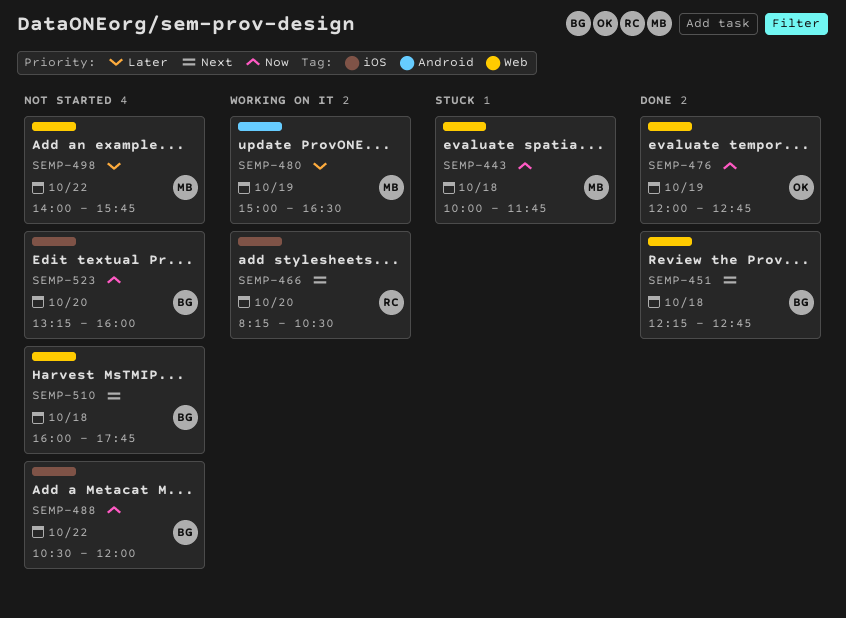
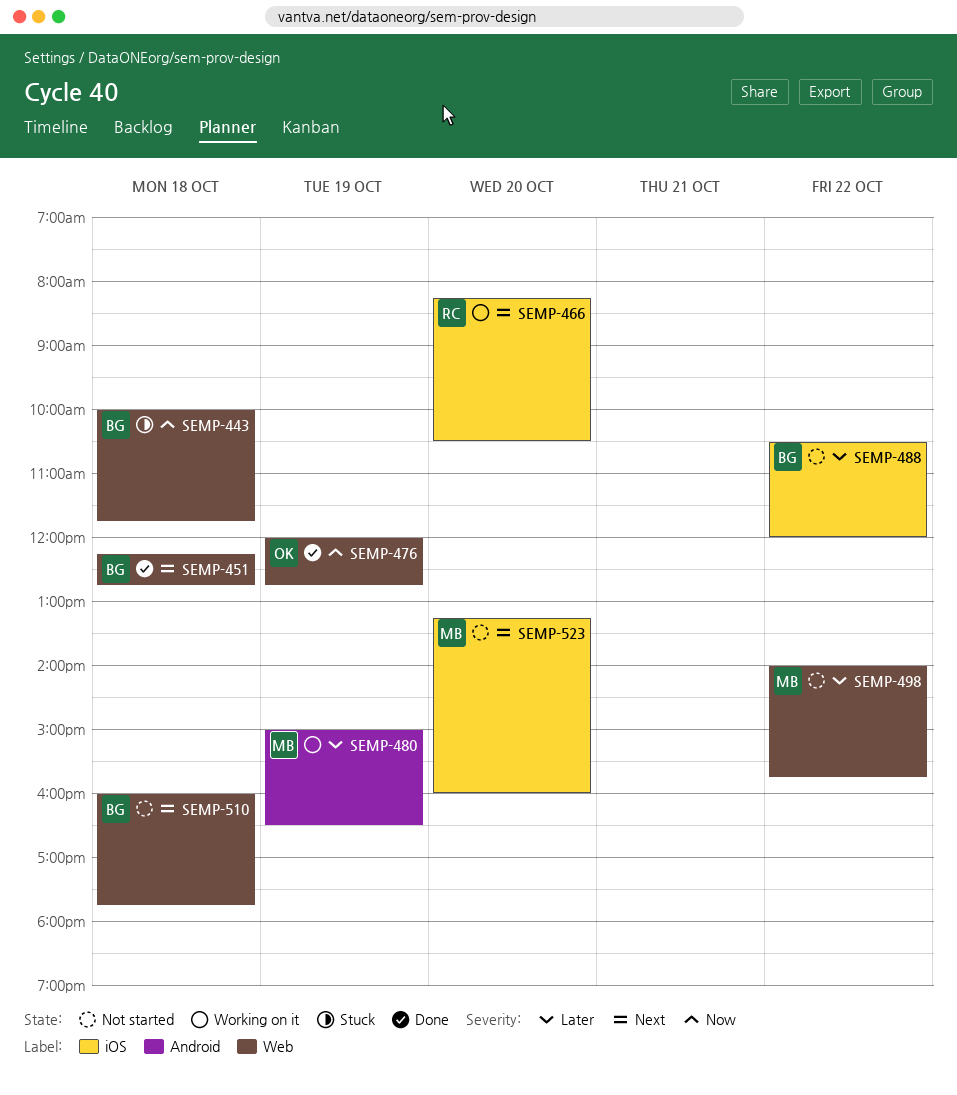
SEMP-443, owner: MB -> BG
SEMP-488, priority: Now -> Later
SEMP-523, owner: BG -> MB
SEMP-523, priority: Now -> Next

